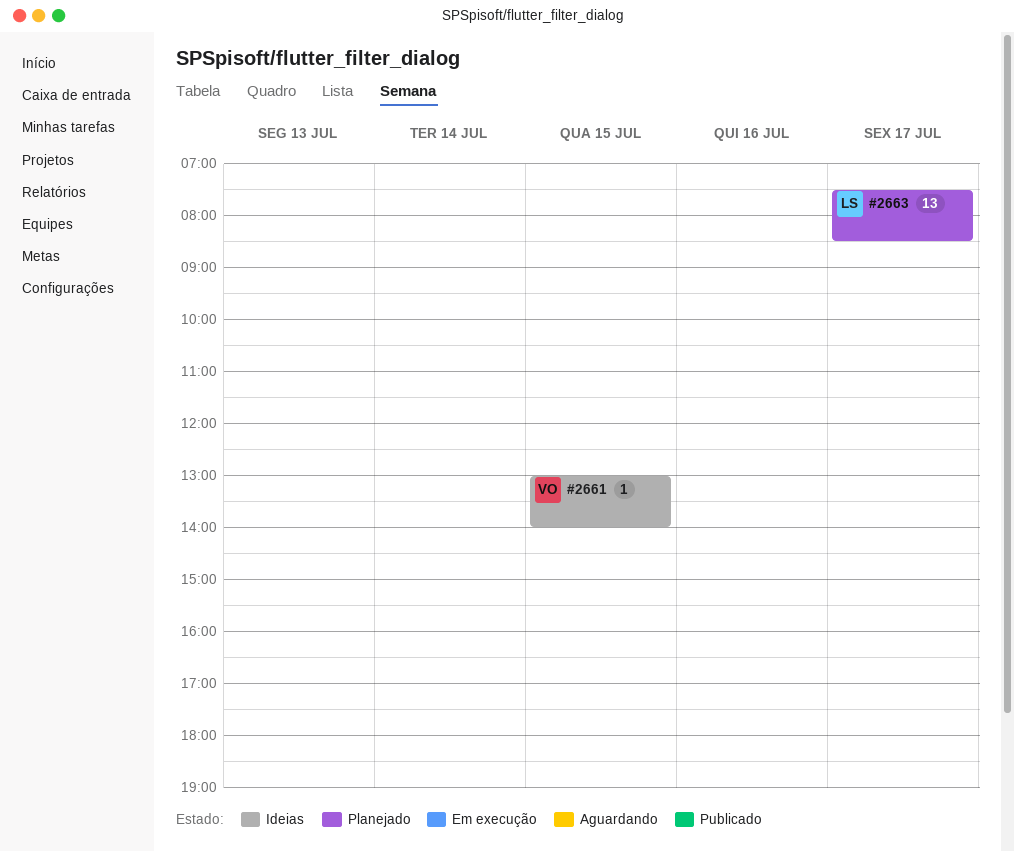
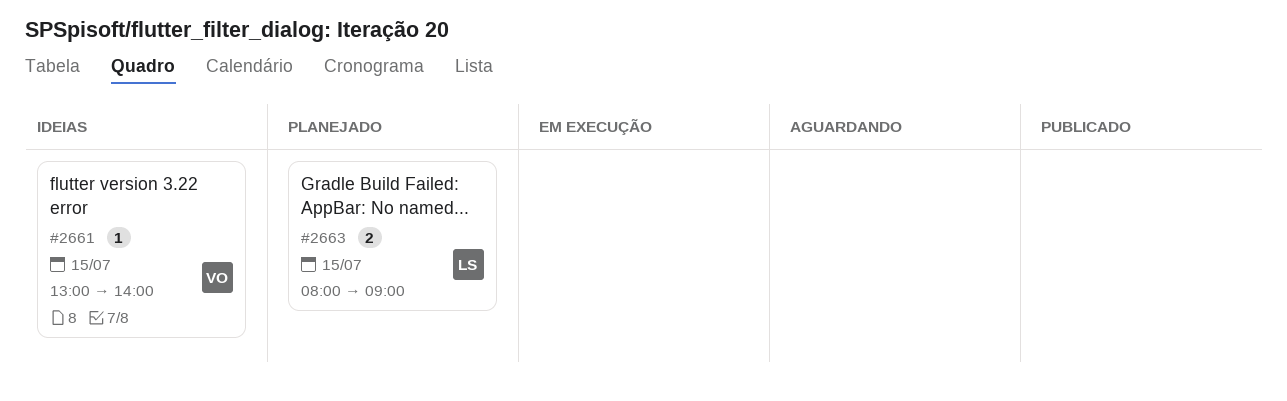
#2663, estimate: 13 -> 2
#2663, day: Jul 17 -> Jul 15
#2663, begins: 07:30 -> 08:00
#2663, ends: 08:30 -> 09:00

